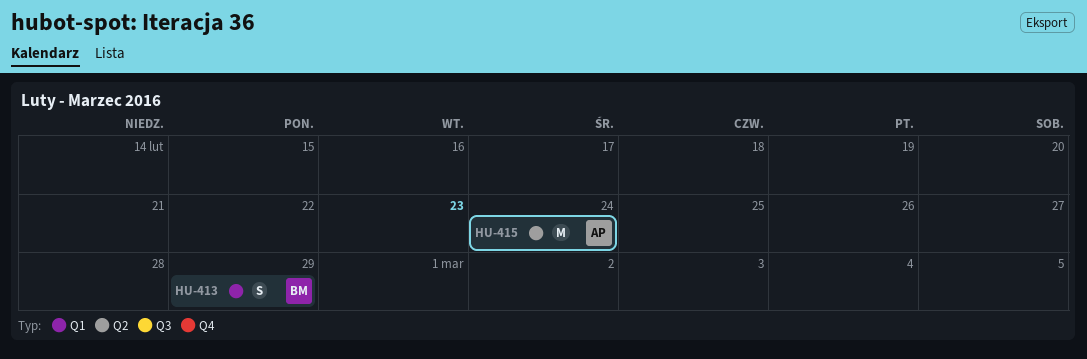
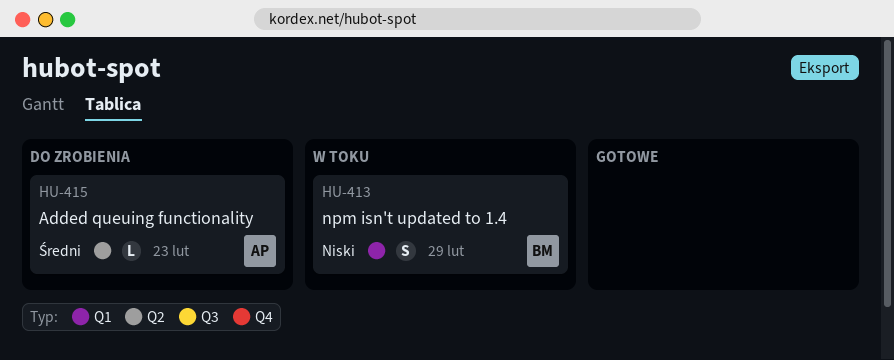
HU-415, estimate: M -> L
HU-415, due: Feb 24 -> Feb 23

